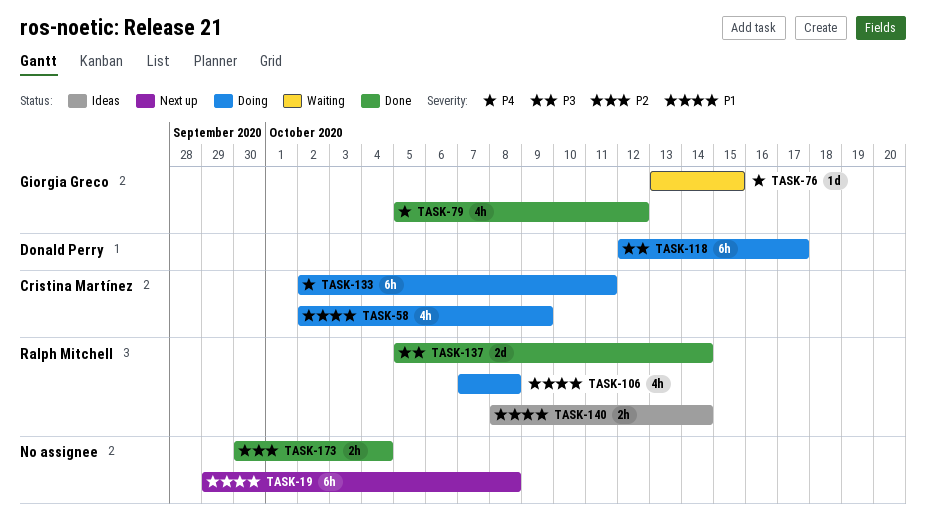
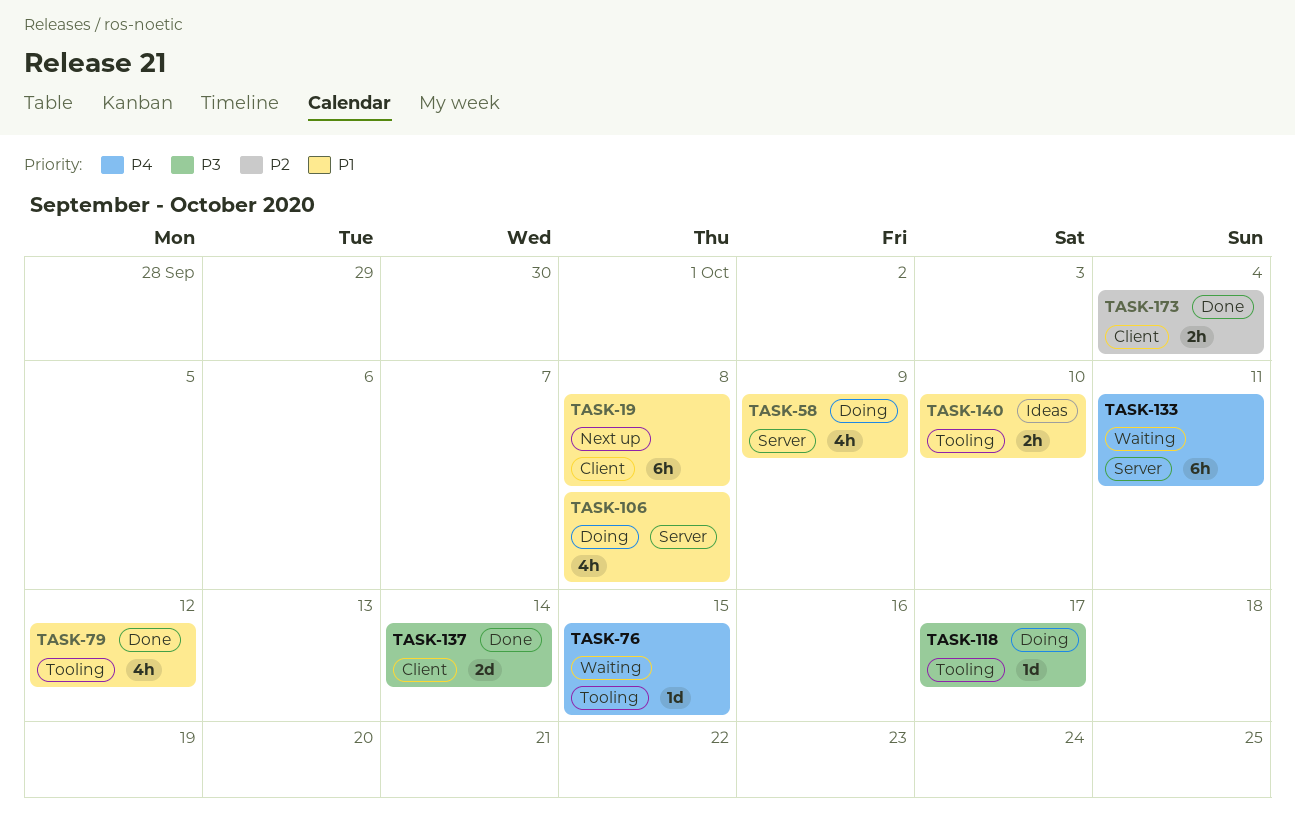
TASK-79, priority: P4 -> P1
TASK-118, estimate: 6h -> 1d
TASK-133, status: Doing -> Waiting
TASK-140, due: Oct 14 -> Oct 10

